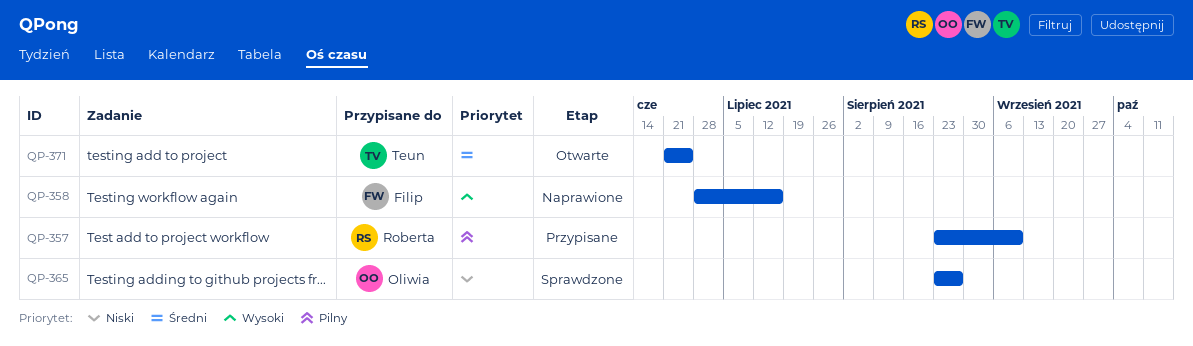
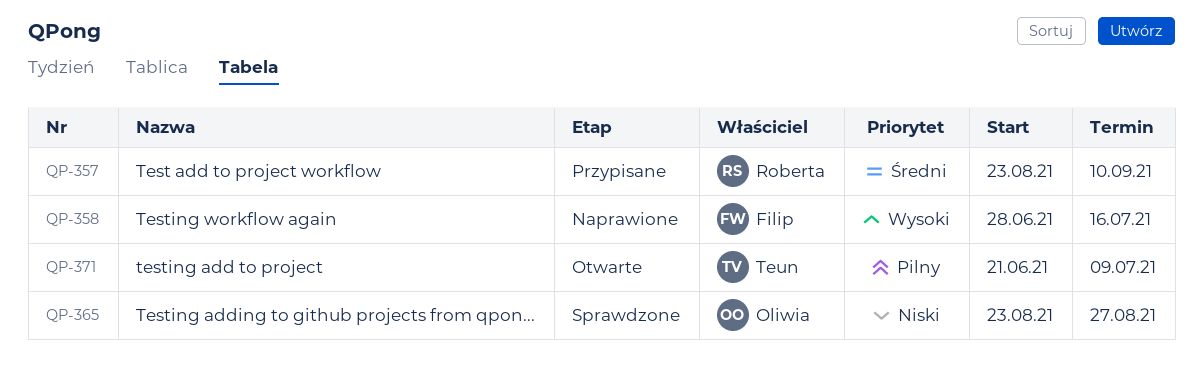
QP-357, priority: Pilny -> Średni
QP-371, priority: Średni -> Pilny
QP-371, due: Jun 25 -> Jul 9

